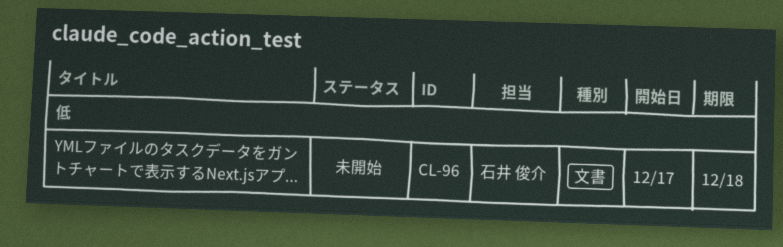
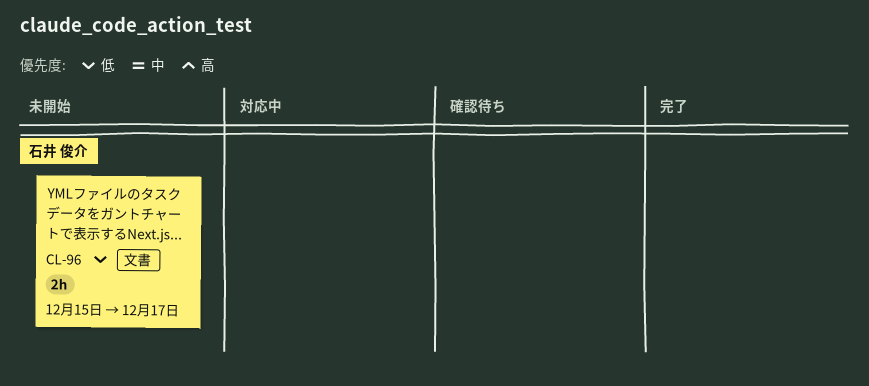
CL-96, start: Dec 17 -> Dec 15
CL-96, due: Dec 18 -> Dec 17

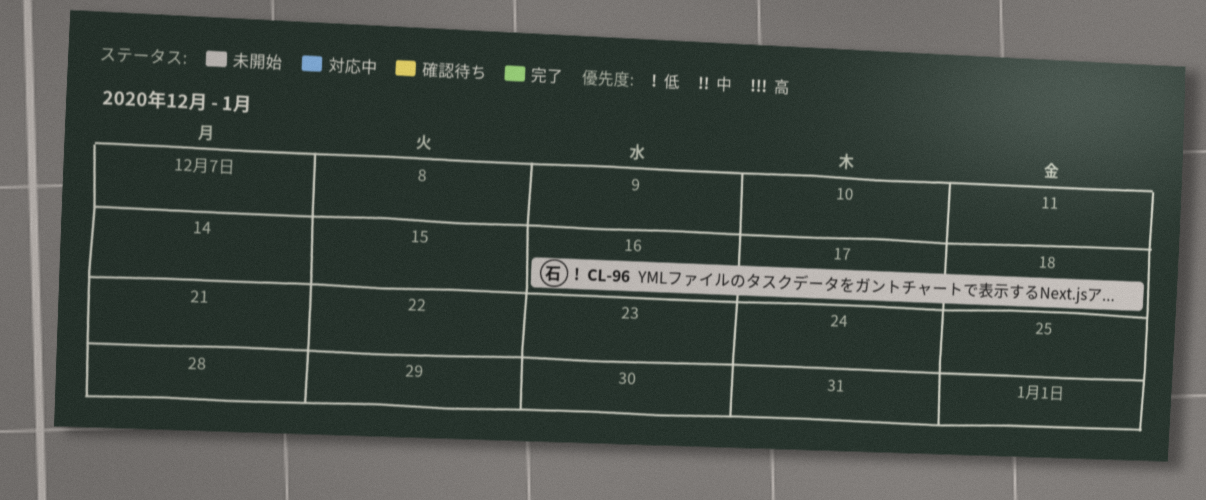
CL-96, start: Dec 15 -> Dec 16
CL-96, due: Dec 17 -> Dec 18

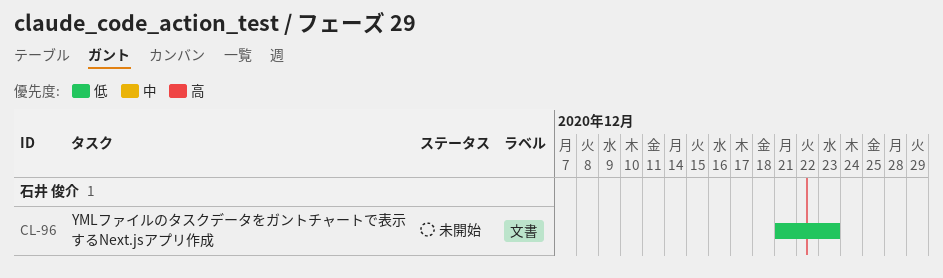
CL-96, start: Dec 16 -> Dec 21
CL-96, due: Dec 18 -> Dec 23

